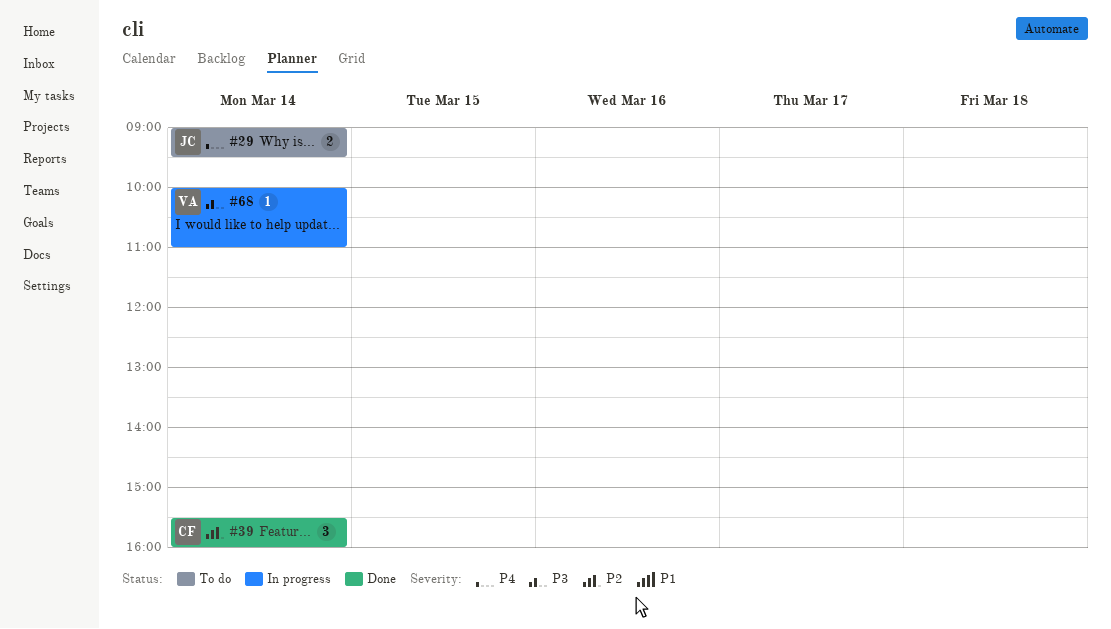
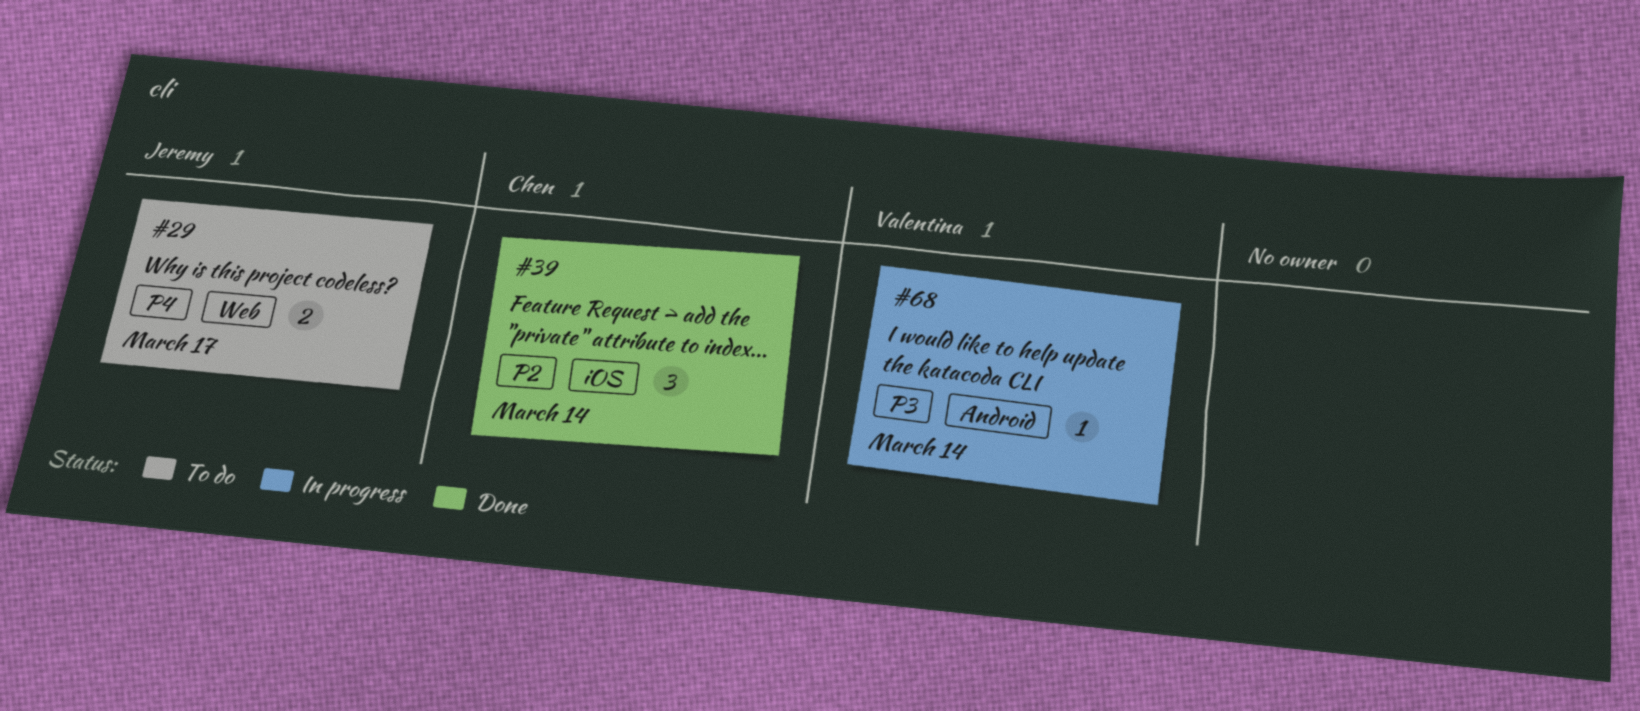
#29, day: Mar 14 -> Mar 17

